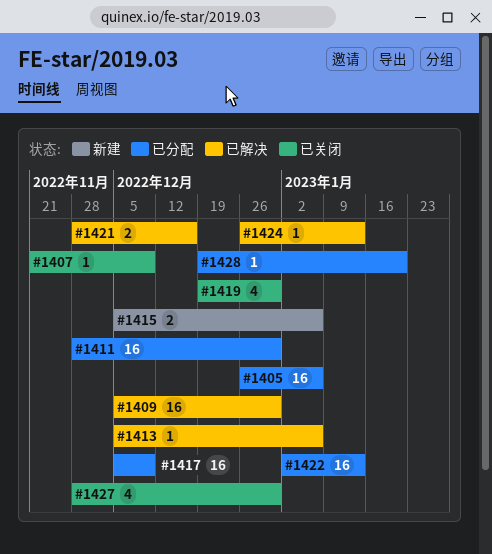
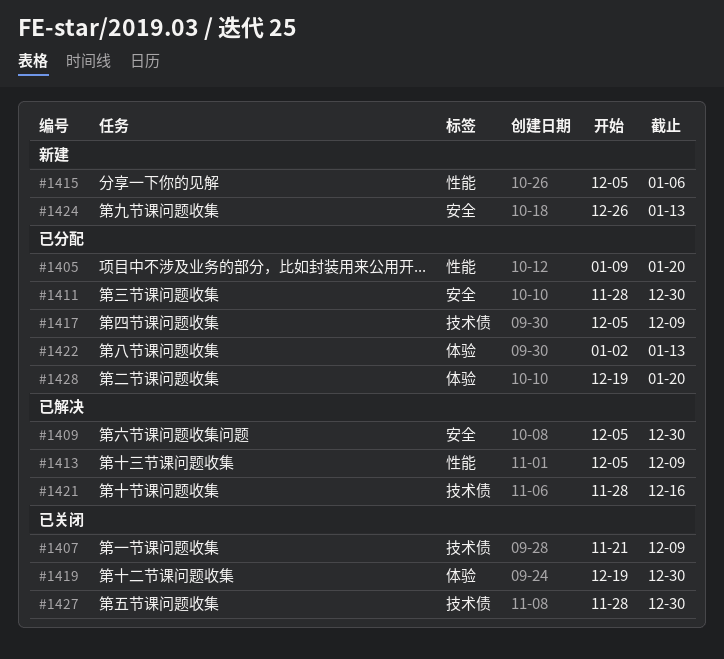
#1405, start: Dec 26 -> Jan 9
#1405, due: Jan 6 -> Jan 20
#1413, due: Jan 6 -> Dec 9
#1424, status: 已解决 -> 新建

